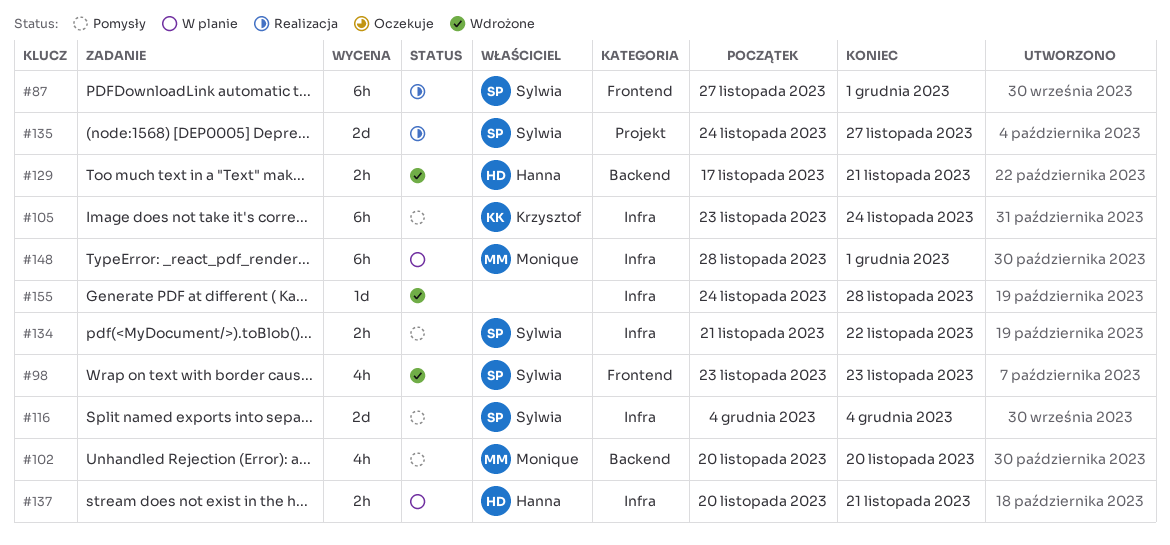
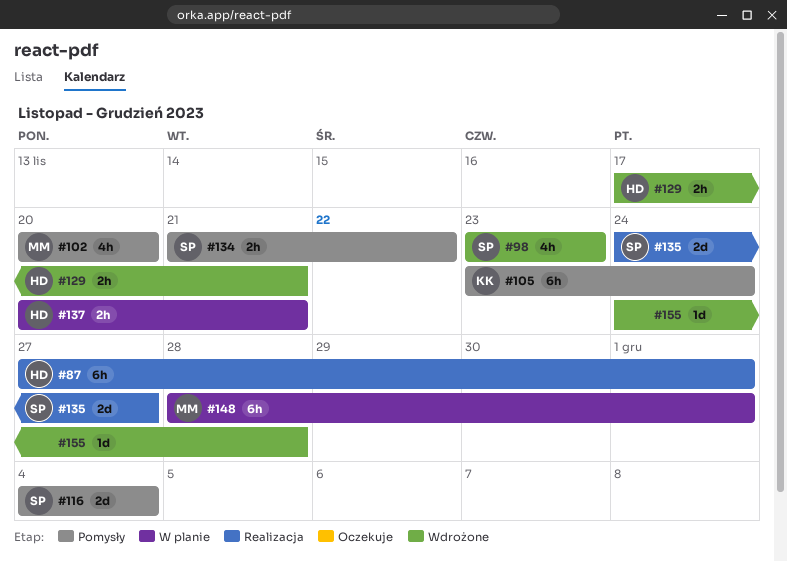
#87, owner: Sylwia -> Hanna

